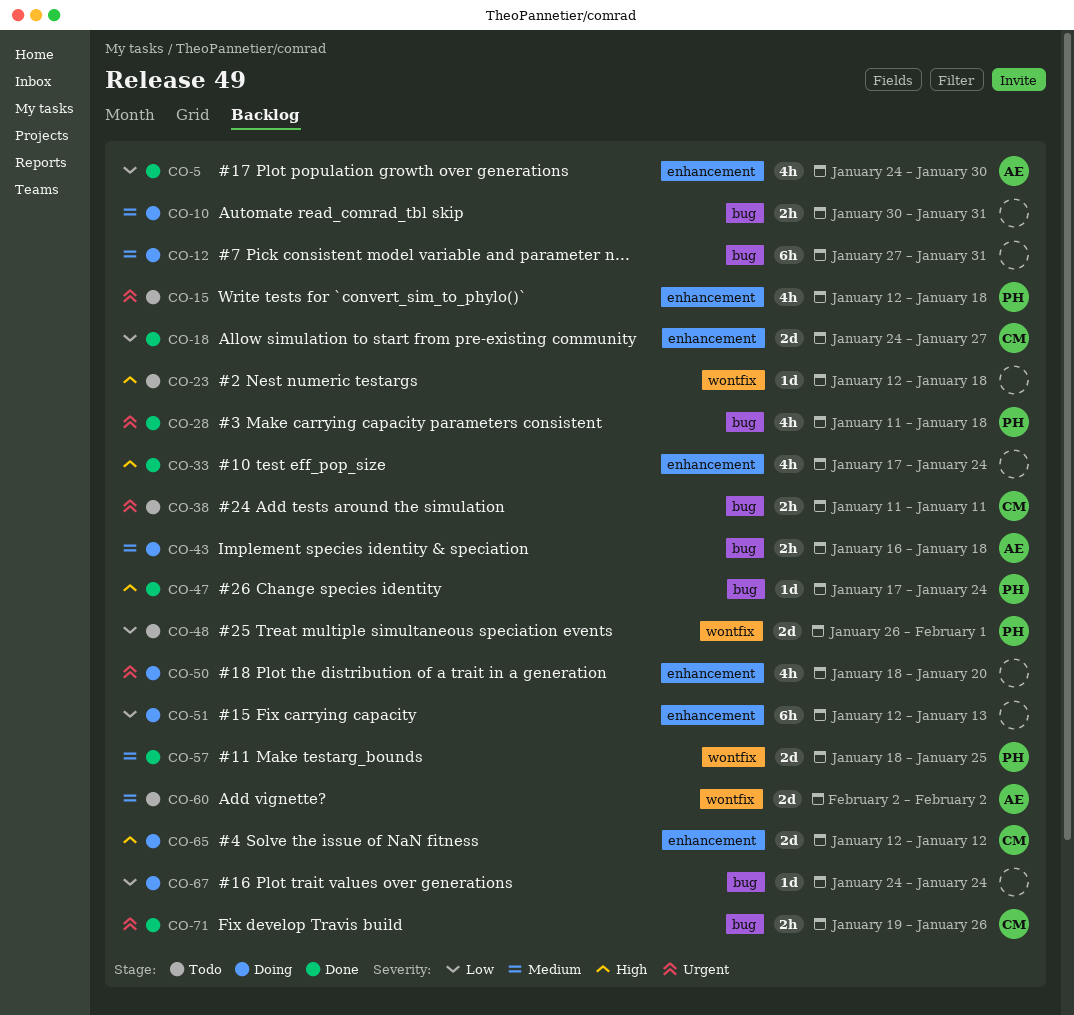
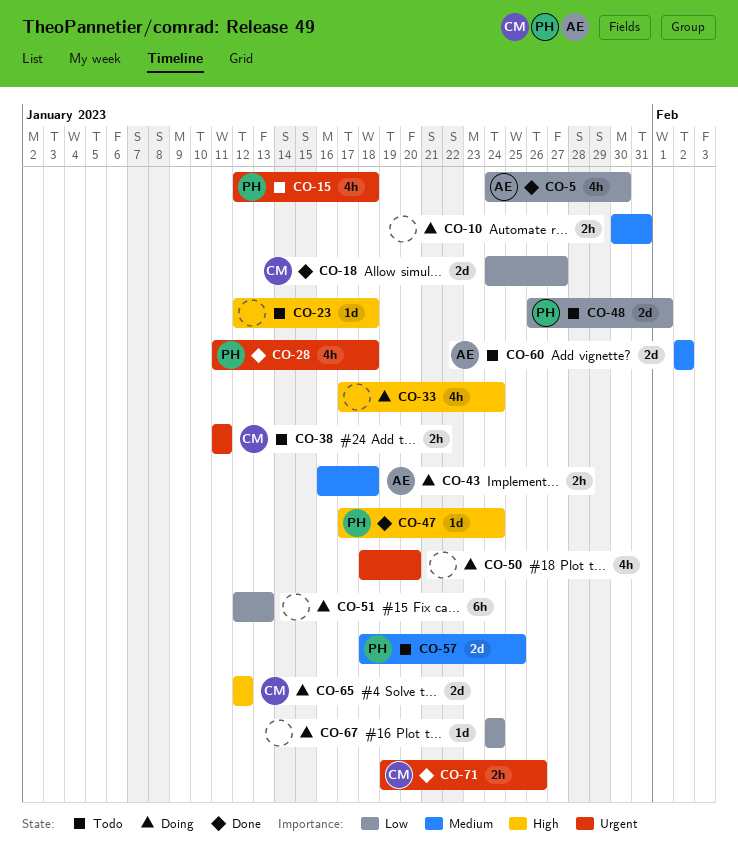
CO-12: present -> none
CO-33, status: Done -> Doing
CO-57, status: Done -> Todo

